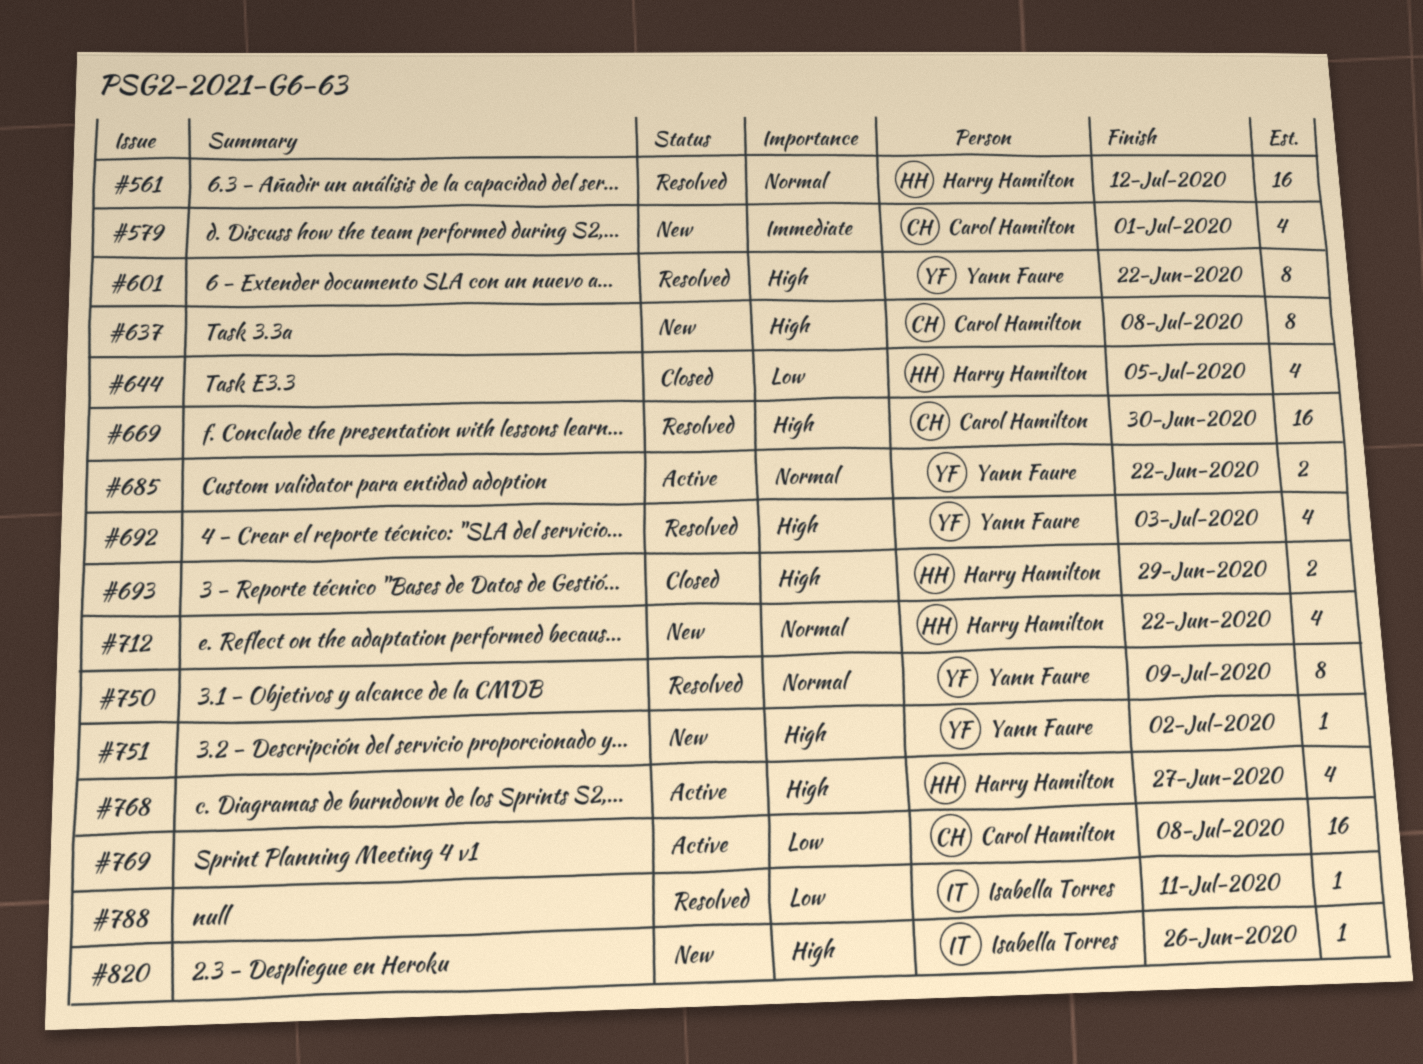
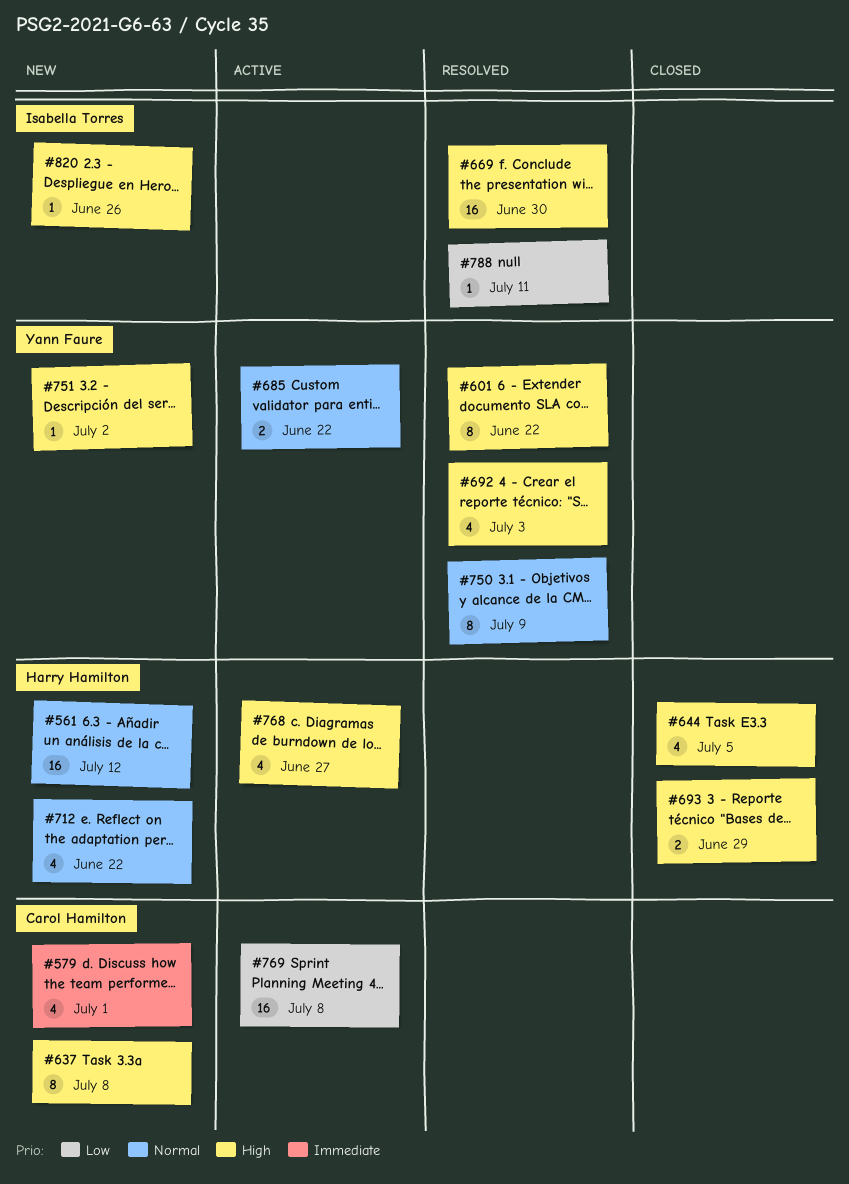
#561, status: Resolved -> New
#644, priority: Low -> High
#669, owner: Carol Hamilton -> Isabella Torres

